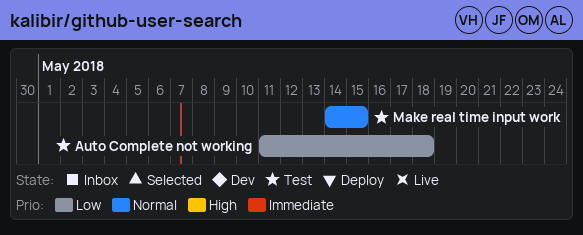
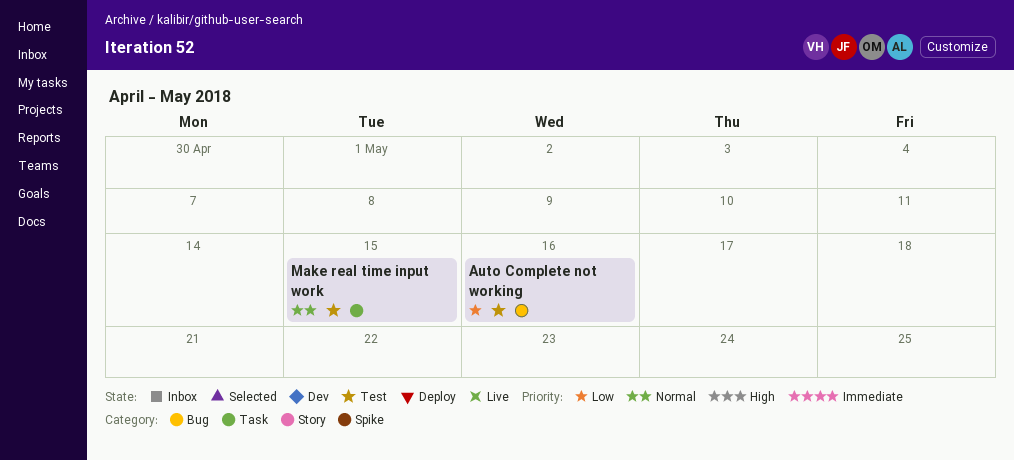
Auto Complete not working, due: May 18 -> May 16

